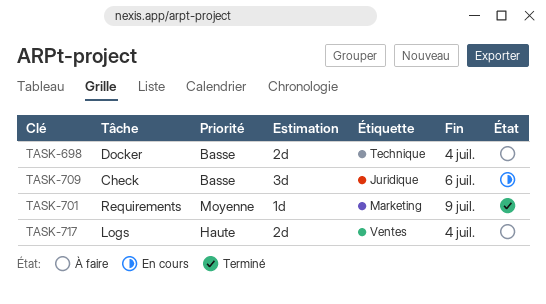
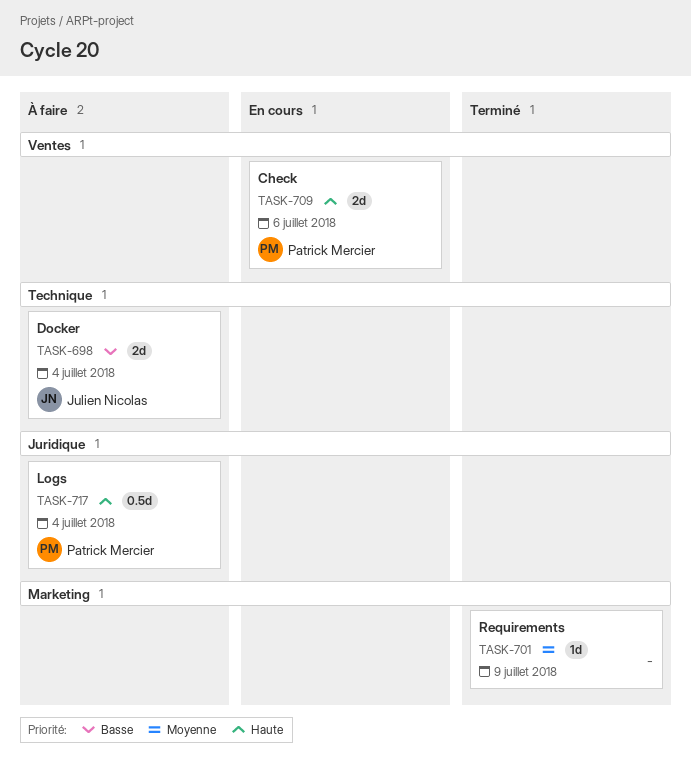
TASK-709, priority: Basse -> Haute
TASK-709, label: Juridique -> Ventes
TASK-709, estimate: 3d -> 2d
TASK-717, label: Ventes -> Juridique
TASK-717, estimate: 2d -> 0.5d

